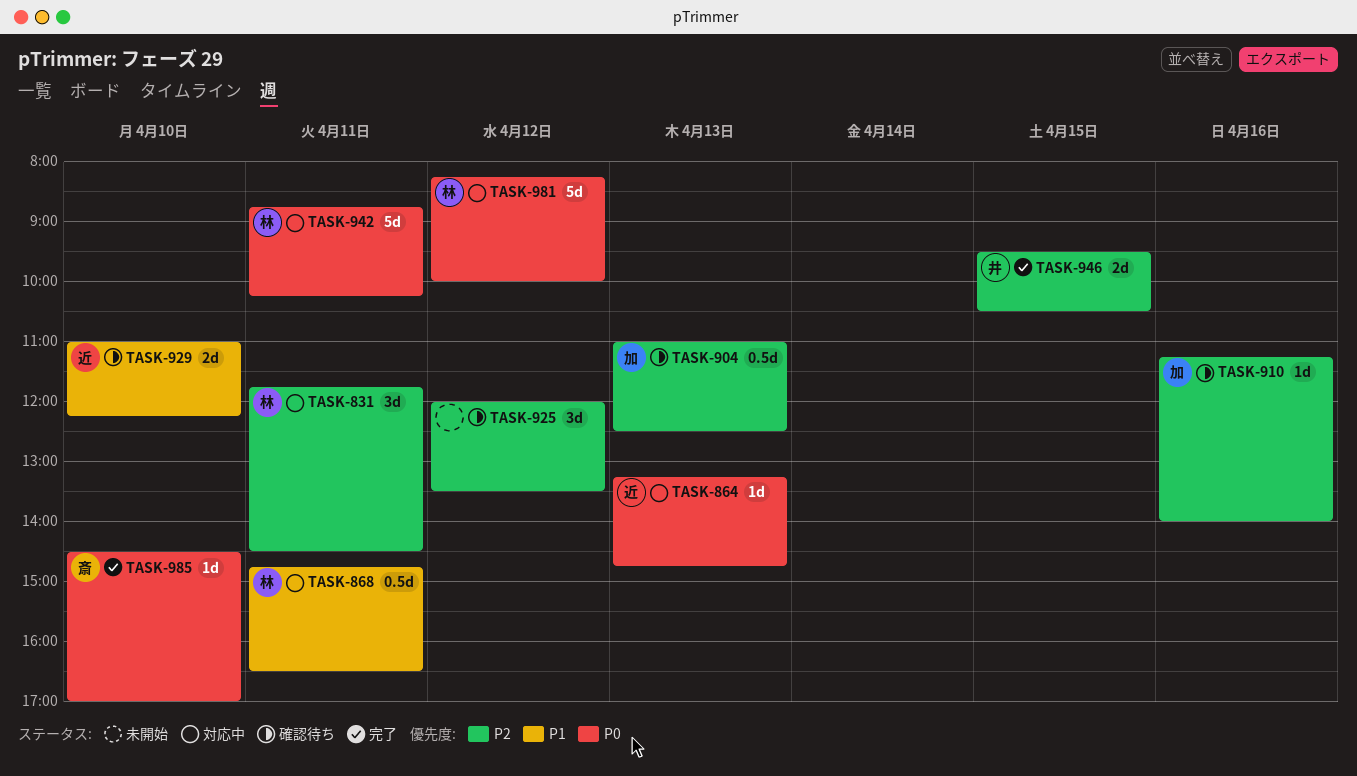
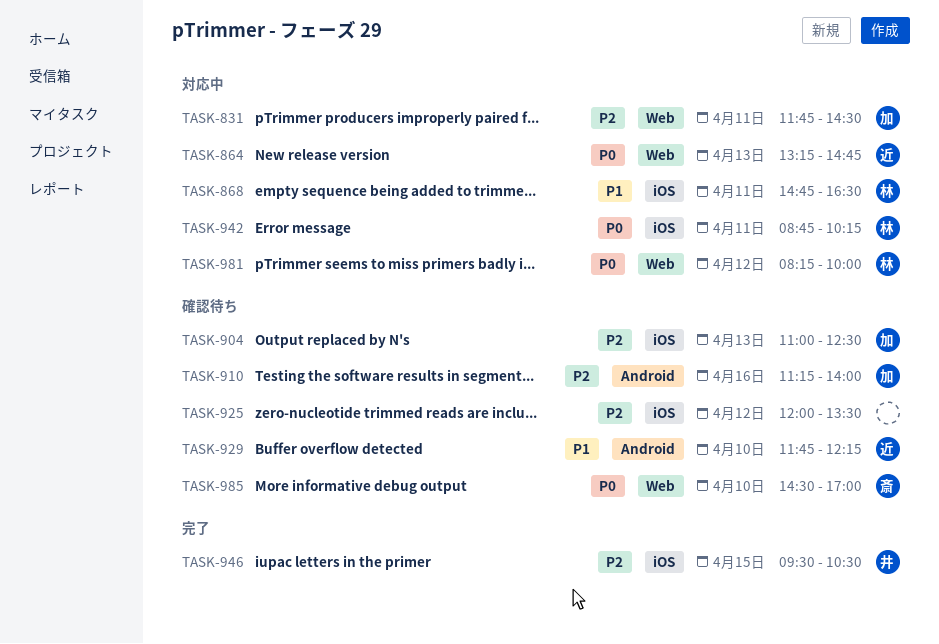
TASK-831, owner: 林 -> 加
TASK-929, begins: 11:00 -> 11:45
TASK-985, status: 完了 -> 確認待ち

